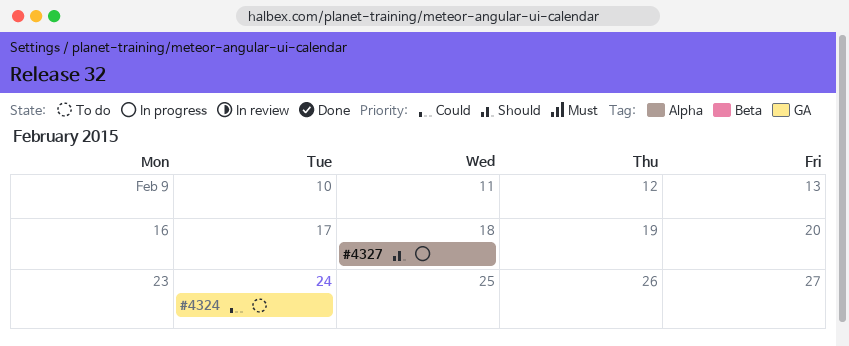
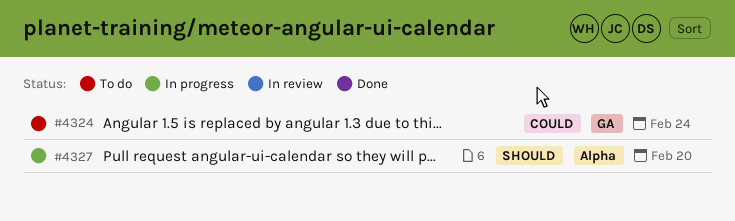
#4327, due: Feb 18 -> Feb 20

